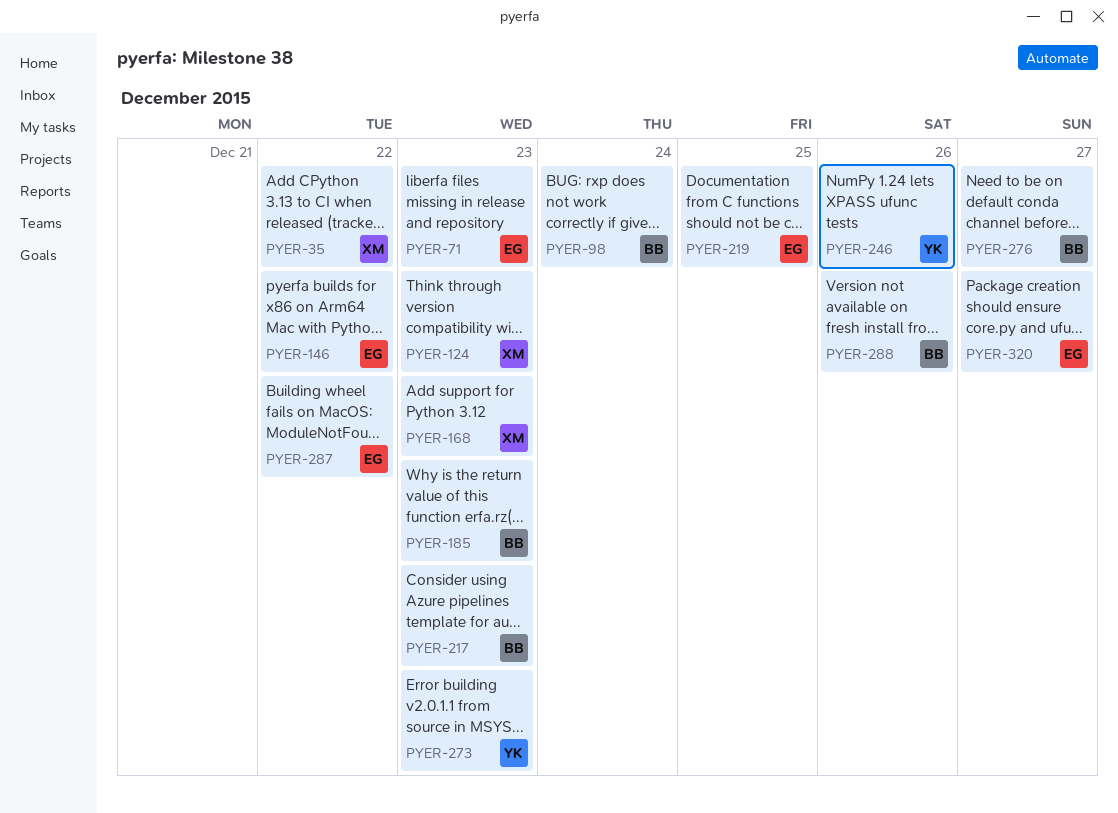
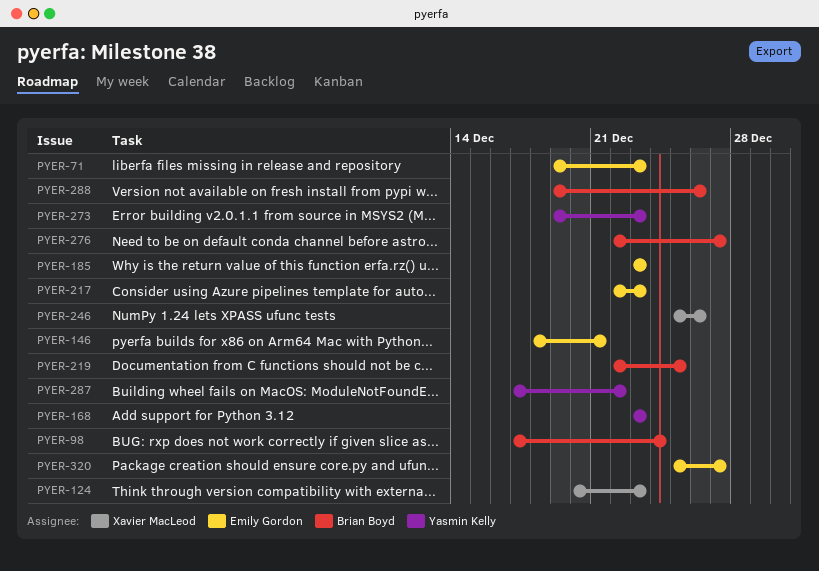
PYER-35: present -> none
PYER-146, due: Dec 22 -> Dec 21
PYER-168, owner: Xavier MacLeod -> Yasmin Kelly
PYER-185, owner: Brian Boyd -> Emily Gordon
PYER-217, owner: Brian Boyd -> Emily Gordon
PYER-219, owner: Emily Gordon -> Brian Boyd
PYER-246, owner: Yasmin Kelly -> Xavier MacLeod
PYER-287, owner: Emily Gordon -> Yasmin Kelly

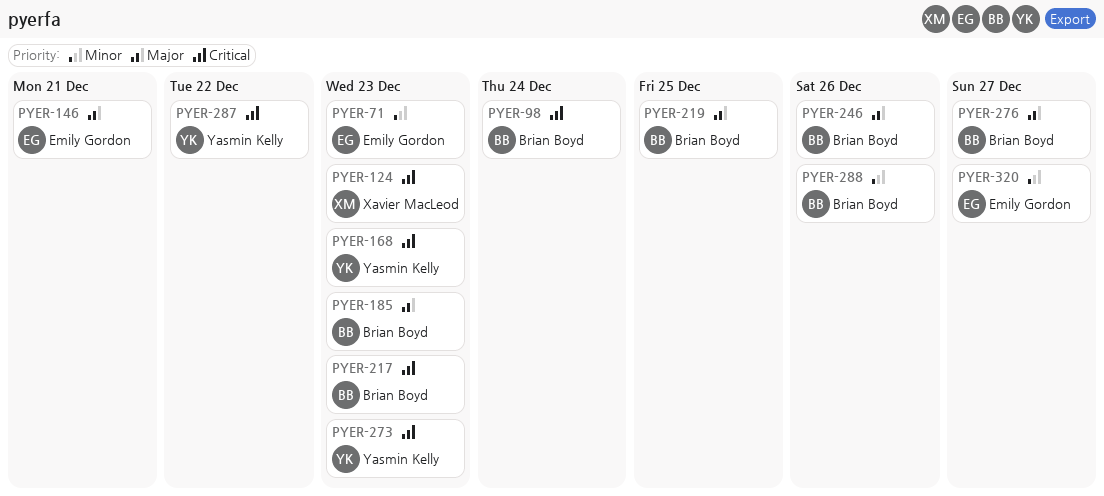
PYER-185, owner: Emily Gordon -> Brian Boyd
PYER-217, owner: Emily Gordon -> Brian Boyd
PYER-246, owner: Xavier MacLeod -> Brian Boyd

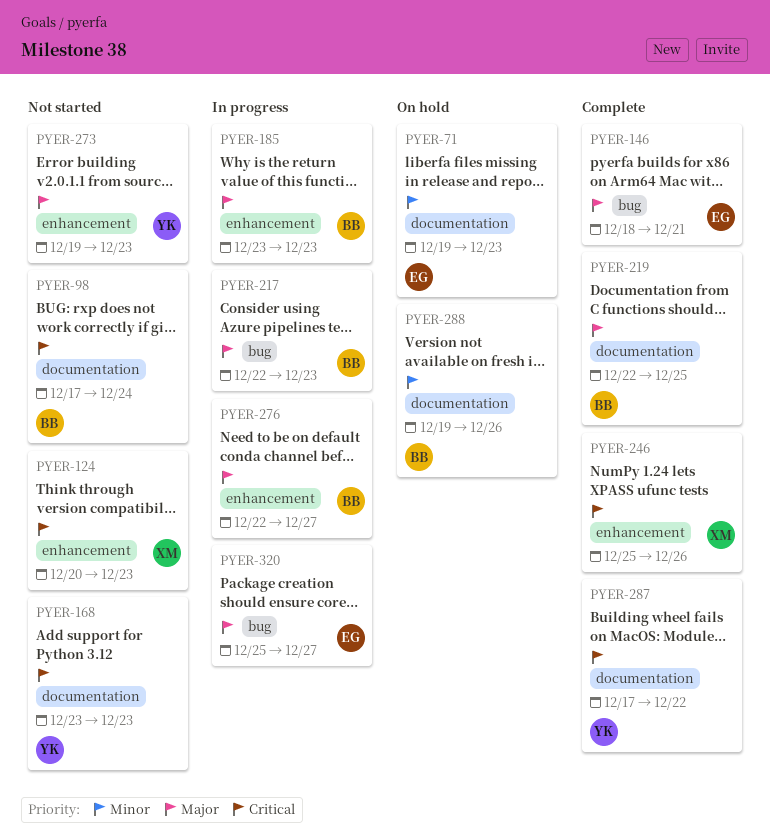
PYER-217, priority: Critical -> Major
PYER-246, owner: Brian Boyd -> Xavier MacLeod
PYER-246, priority: Major -> Critical
PYER-273, priority: Critical -> Major
PYER-320, priority: Minor -> Major

